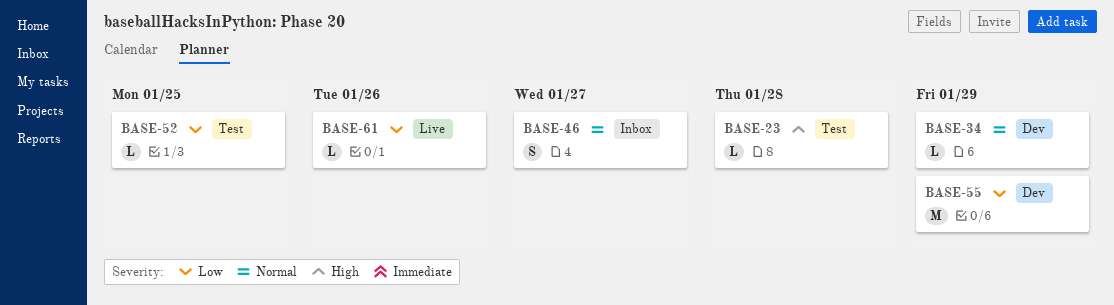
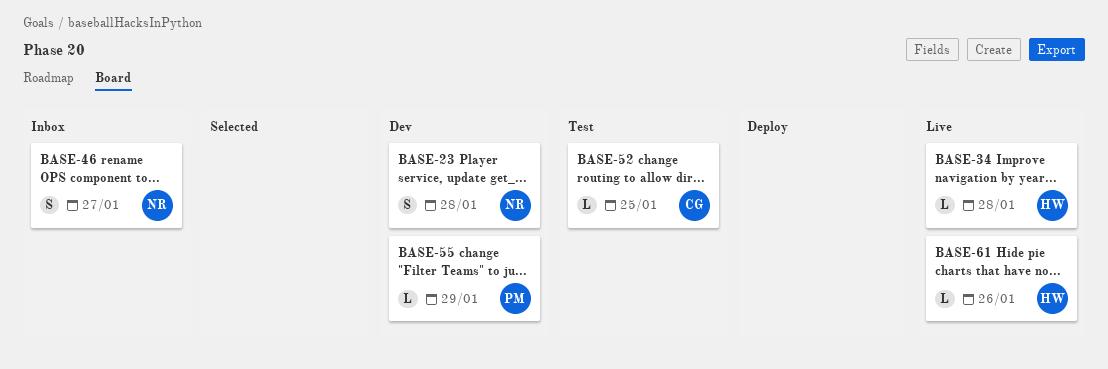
BASE-23, status: Test -> Dev
BASE-23, estimate: L -> S
BASE-34, status: Dev -> Live
BASE-34, due: Jan 29 -> Jan 28
BASE-55, estimate: M -> L

